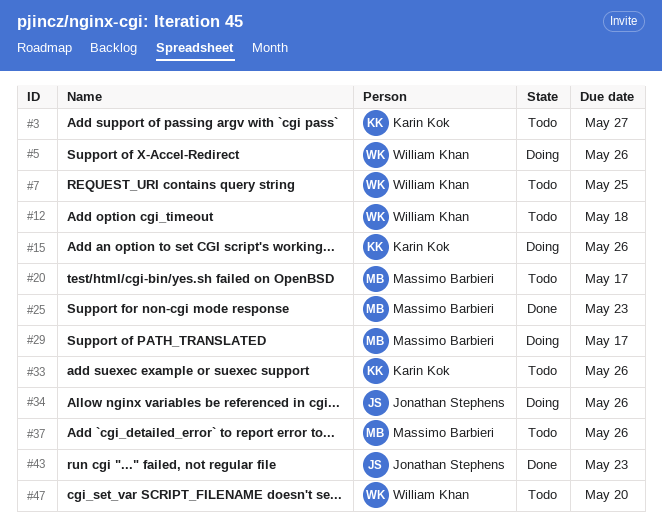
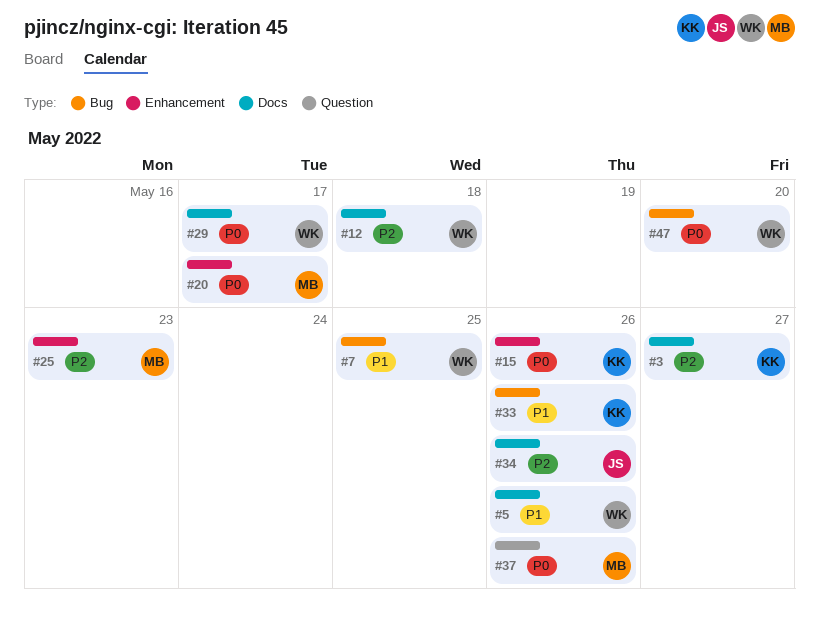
#29, owner: Massimo Barbieri -> William Khan
#43: present -> none

